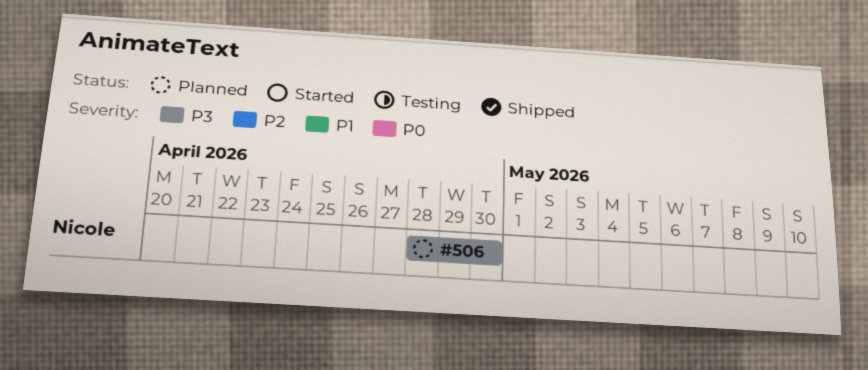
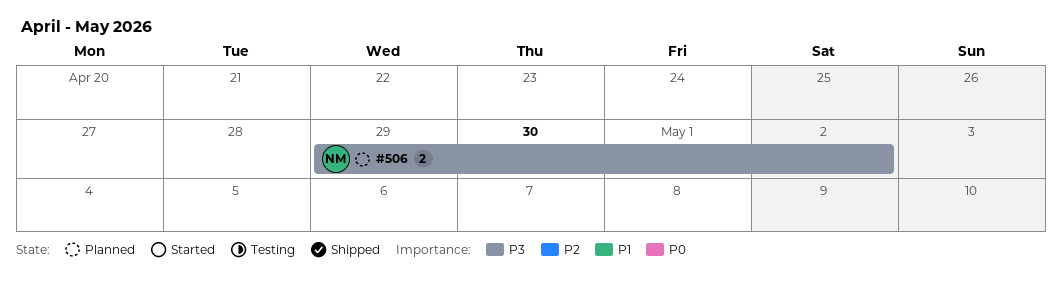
#506, start: Apr 28 -> Apr 29
#506, due: Apr 30 -> May 2

